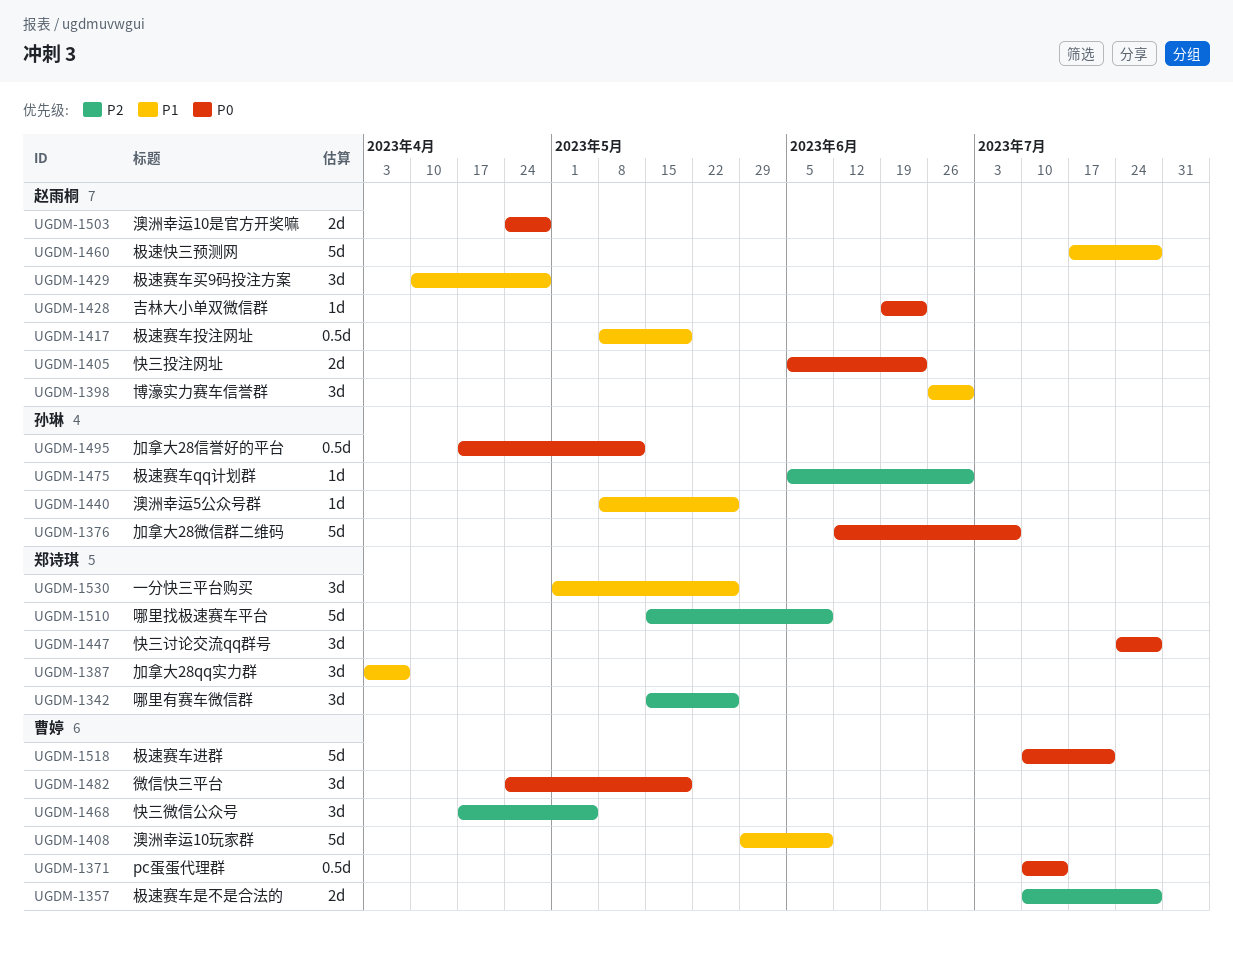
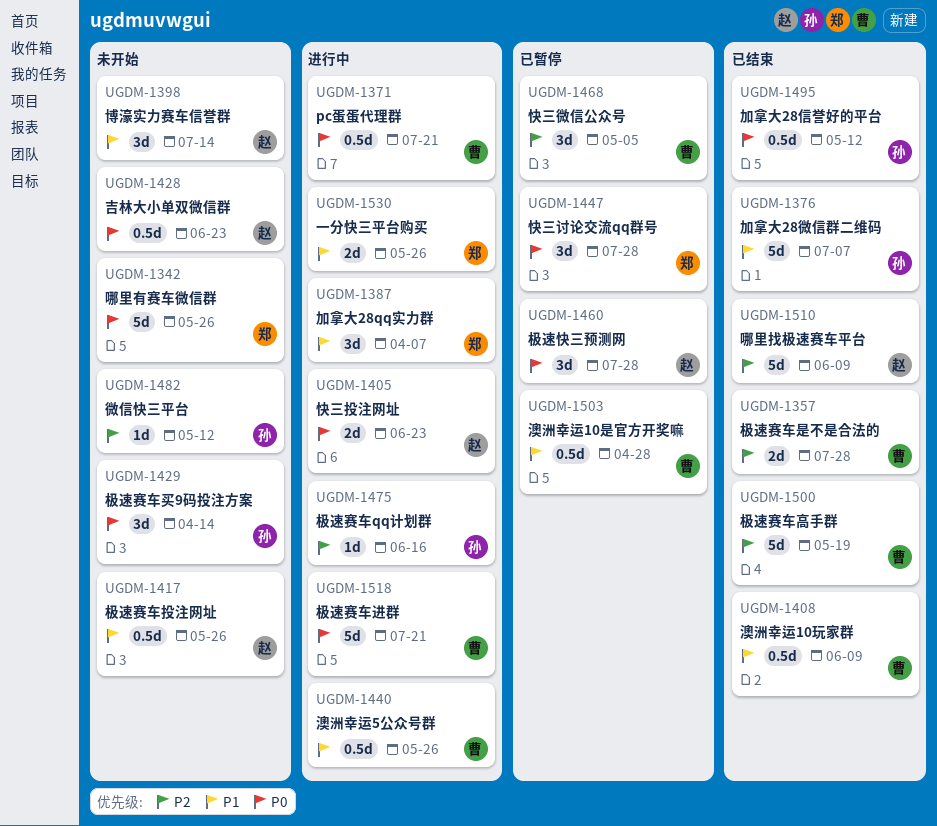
UGDM-1342, priority: P2 -> P0
UGDM-1342, estimate: 3d -> 5d
UGDM-1371, due: Jul 14 -> Jul 21
UGDM-1376, priority: P0 -> P1
UGDM-1398, due: Jun 30 -> Jul 14
UGDM-1408, estimate: 5d -> 0.5d
UGDM-1417, due: May 19 -> May 26
UGDM-1428, estimate: 1d -> 0.5d
UGDM-1429, owner: 赵雨桐 -> 孙琳
UGDM-1429, priority: P1 -> P0
UGDM-1429, due: Apr 28 -> Apr 14
UGDM-1440, owner: 孙琳 -> 曹婷
UGDM-1440, estimate: 1d -> 0.5d
UGDM-1460, priority: P1 -> P0
UGDM-1460, estimate: 5d -> 3d
UGDM-1475, due: Jun 30 -> Jun 16
UGDM-1482, owner: 曹婷 -> 孙琳
UGDM-1482, priority: P0 -> P2
UGDM-1482, estimate: 3d -> 1d
UGDM-1482, due: May 19 -> May 12
UGDM-1500: none -> present
UGDM-1503, owner: 赵雨桐 -> 曹婷
UGDM-1503, priority: P0 -> P1
UGDM-1503, estimate: 2d -> 0.5d
UGDM-1510, owner: 郑诗琪 -> 赵雨桐
UGDM-1530, estimate: 3d -> 2d

